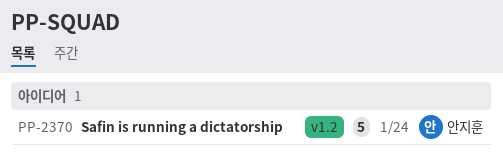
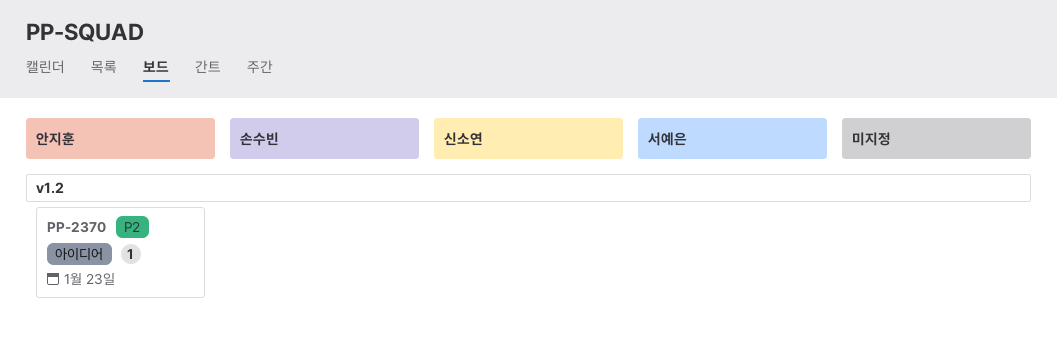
PP-2370, estimate: 5 -> 1
PP-2370, due: Jan 24 -> Jan 23

